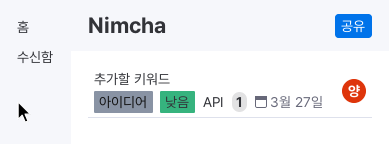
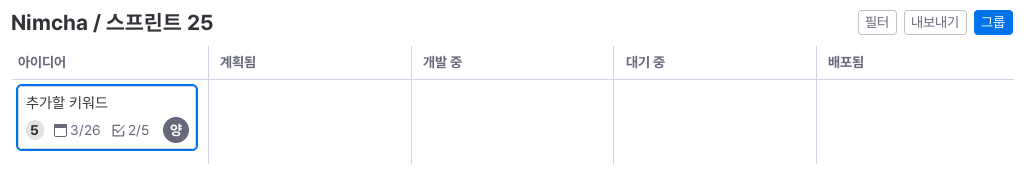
추가할 키워드, estimate: 1 -> 5
추가할 키워드, due: Mar 27 -> Mar 26

